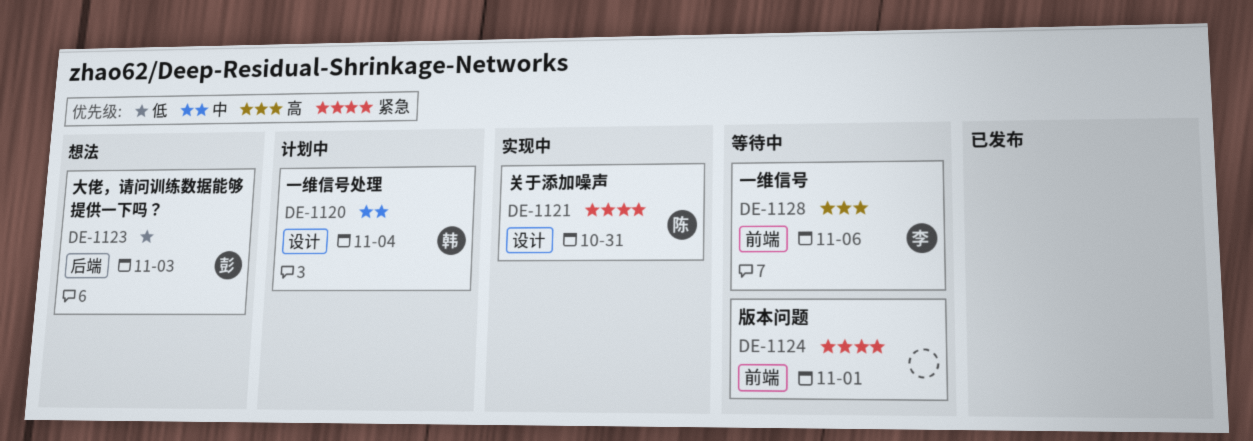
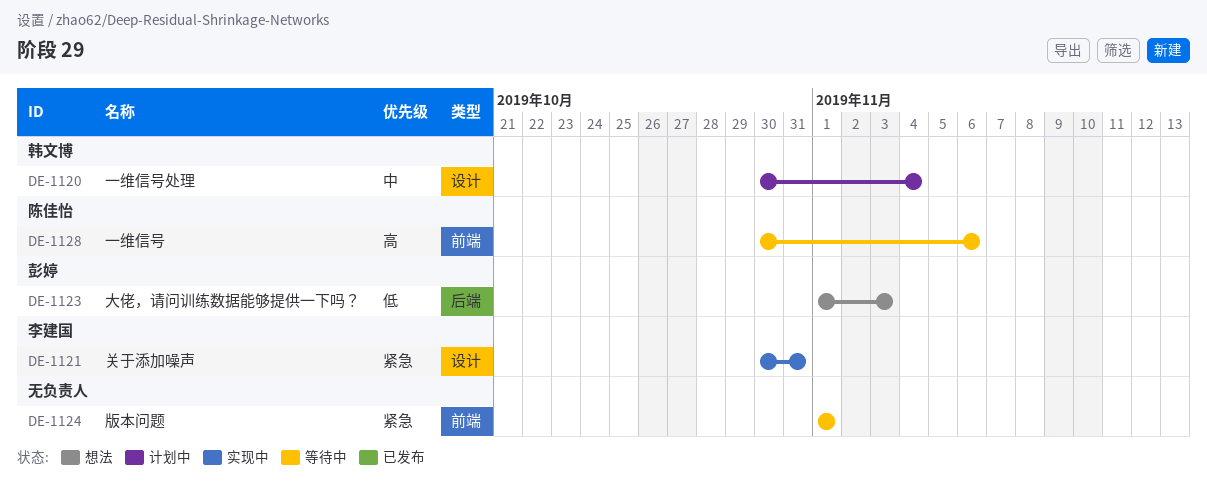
DE-1121, owner: 陈佳怡 -> 李建国
DE-1128, owner: 李建国 -> 陈佳怡

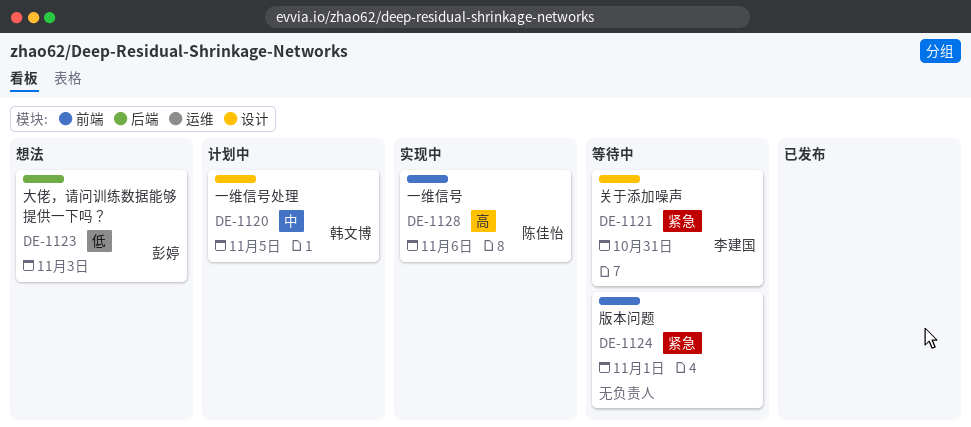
DE-1120, due: Nov 4 -> Nov 5
DE-1121, status: 实现中 -> 等待中
DE-1128, status: 等待中 -> 实现中

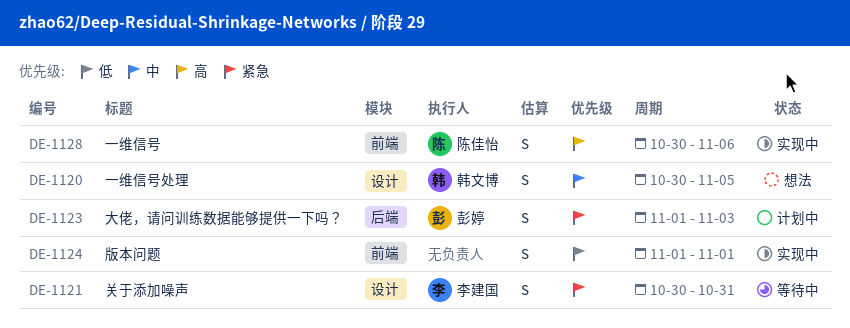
DE-1120, status: 计划中 -> 想法
DE-1123, status: 想法 -> 计划中
DE-1123, priority: 低 -> 紧急
DE-1124, status: 等待中 -> 实现中
DE-1124, priority: 紧急 -> 低

